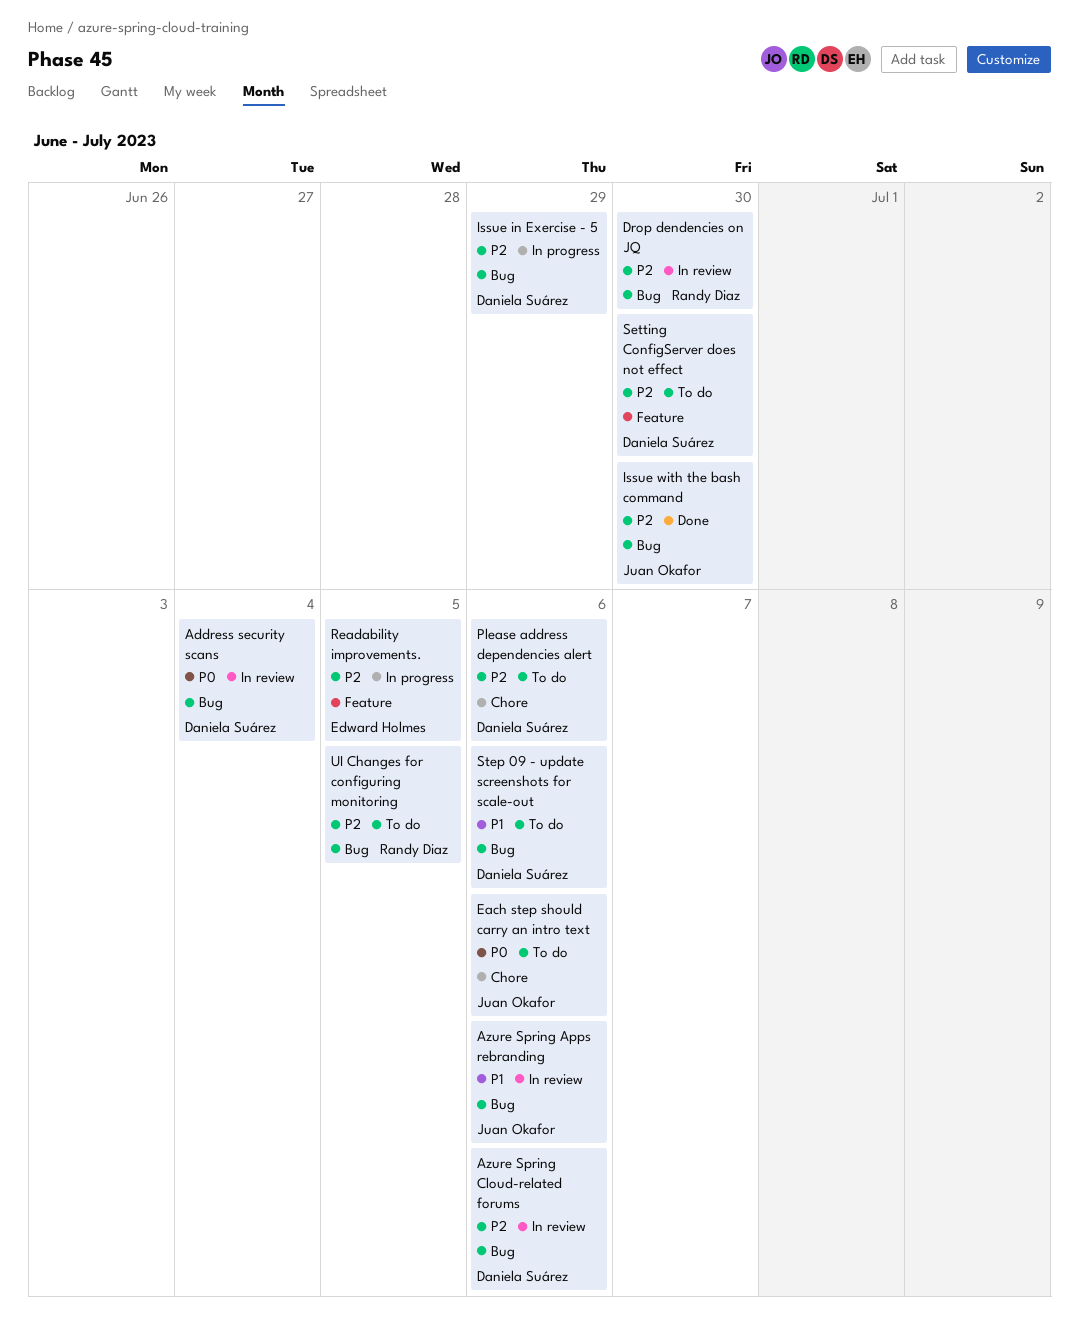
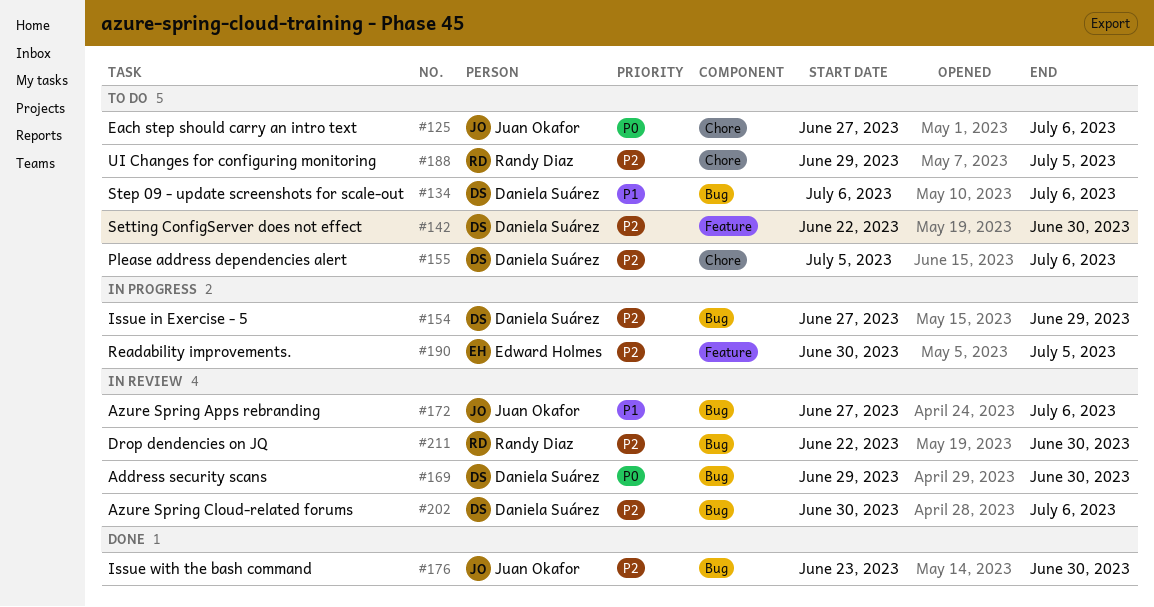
Address security scans, due: Jul 4 -> Jun 30
UI Changes for configuring monitoring, label: Bug -> Chore

